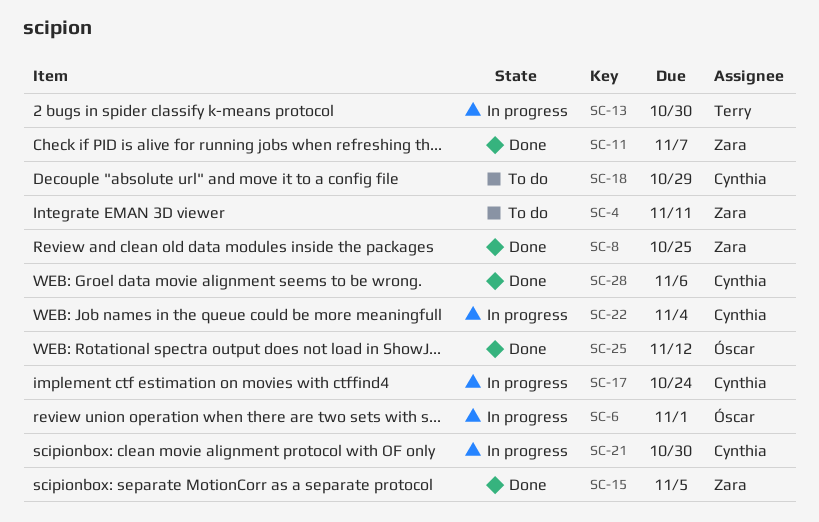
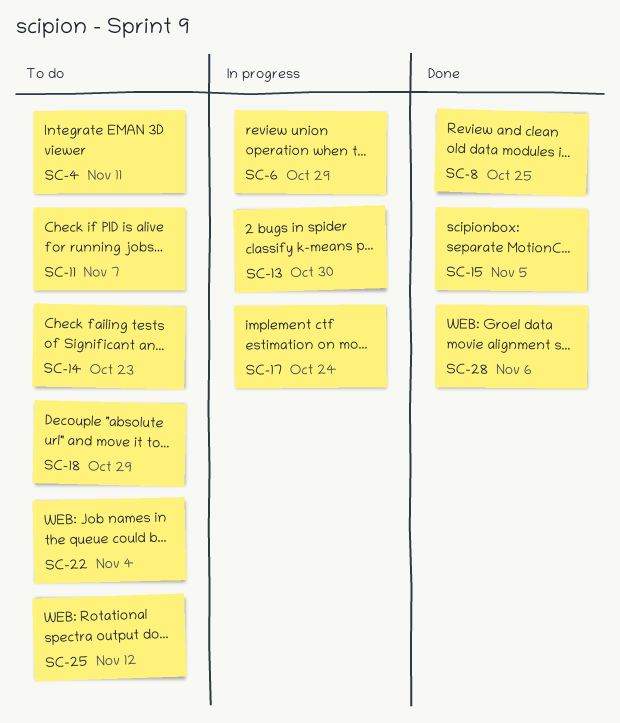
SC-6, due: Nov 1 -> Oct 29
SC-11, status: Done -> To do
SC-14: none -> present
SC-21: present -> none
SC-22, status: In progress -> To do
SC-25, status: Done -> To do

